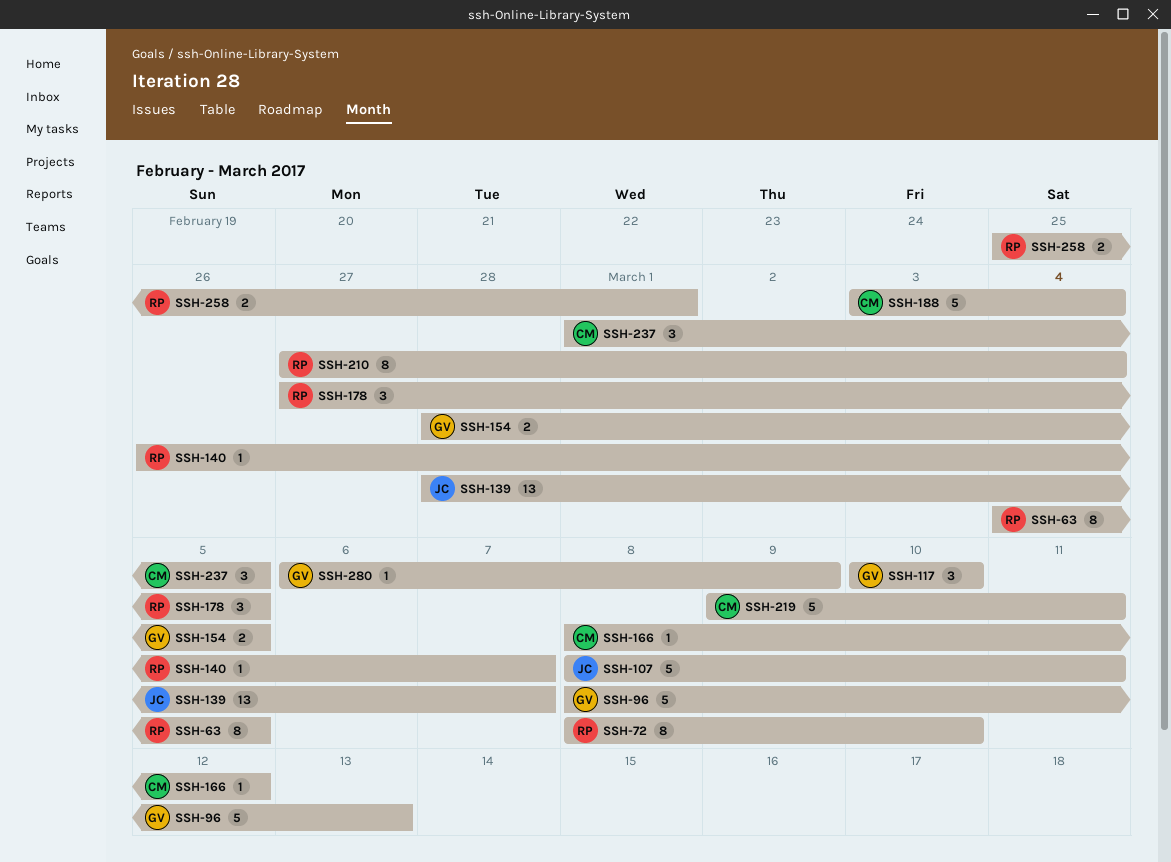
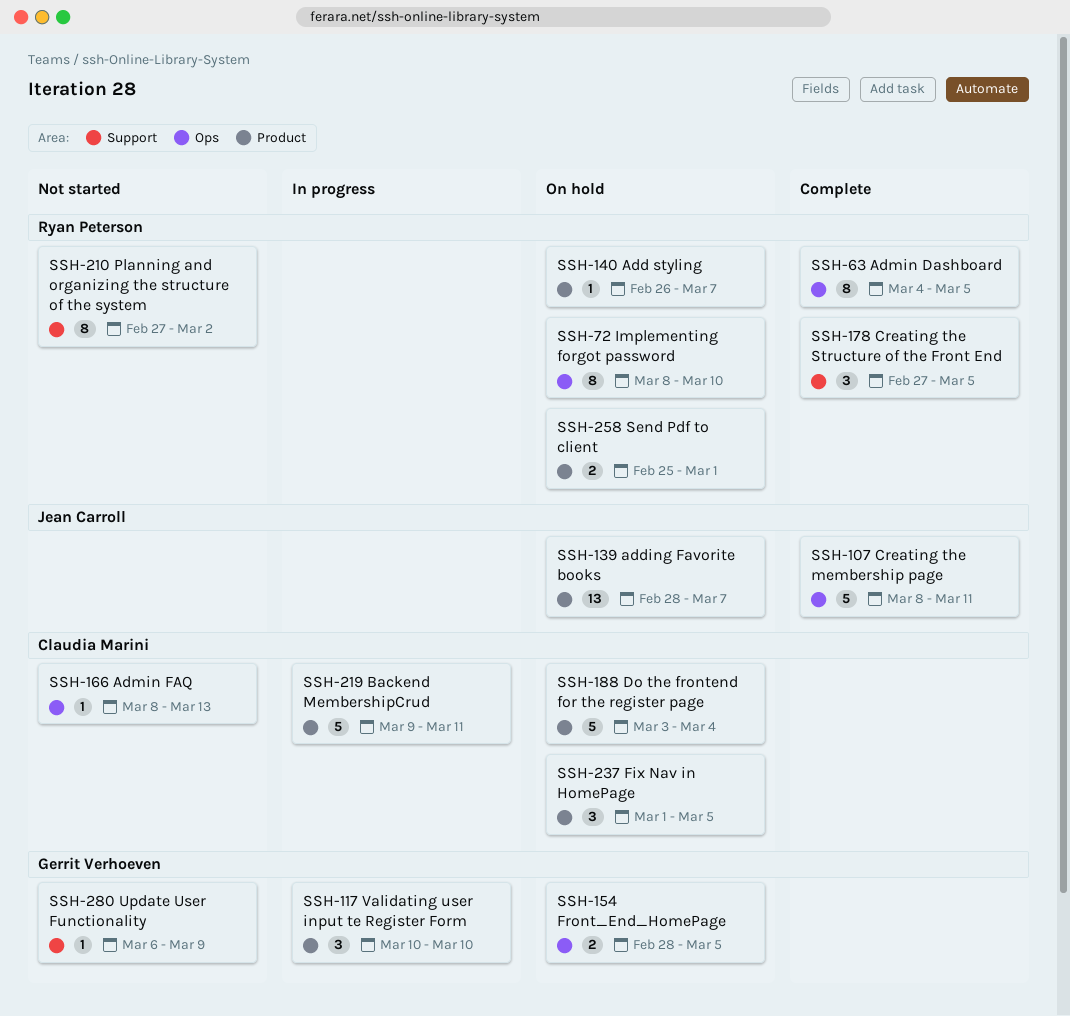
SSH-96: present -> none
SSH-166, due: Mar 12 -> Mar 13
SSH-210, due: Mar 4 -> Mar 2

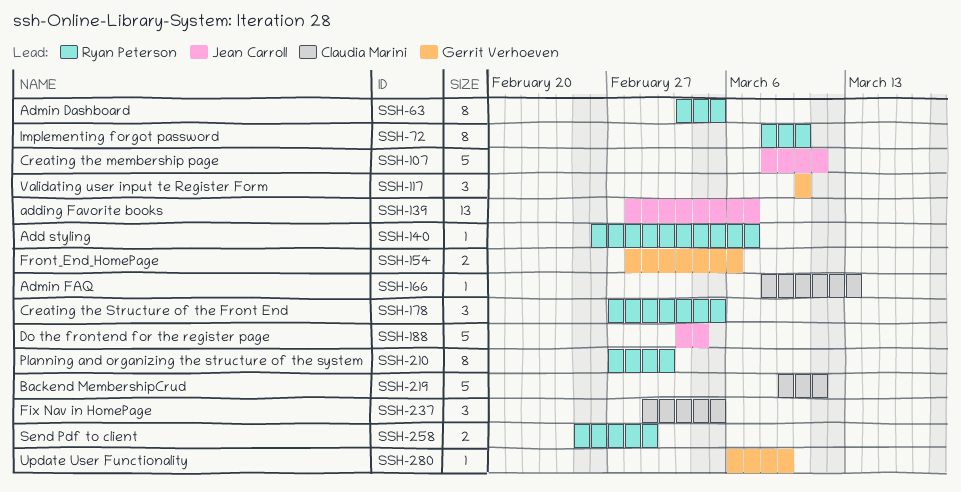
SSH-63, start: Mar 4 -> Mar 3
SSH-154, due: Mar 5 -> Mar 6
SSH-188, owner: Claudia Marini -> Jean Carroll

